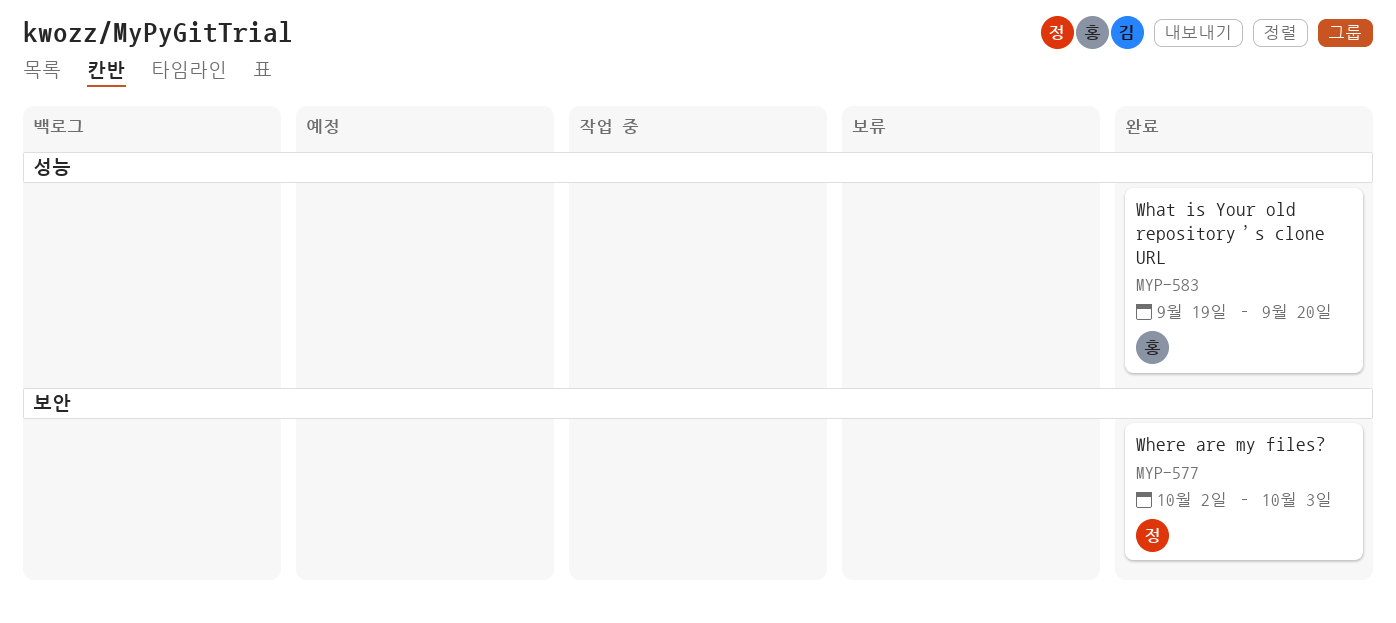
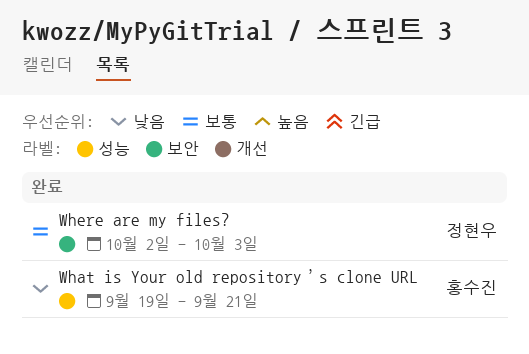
What is Your old repository’s clone URL, due: Sep 20 -> Sep 21

